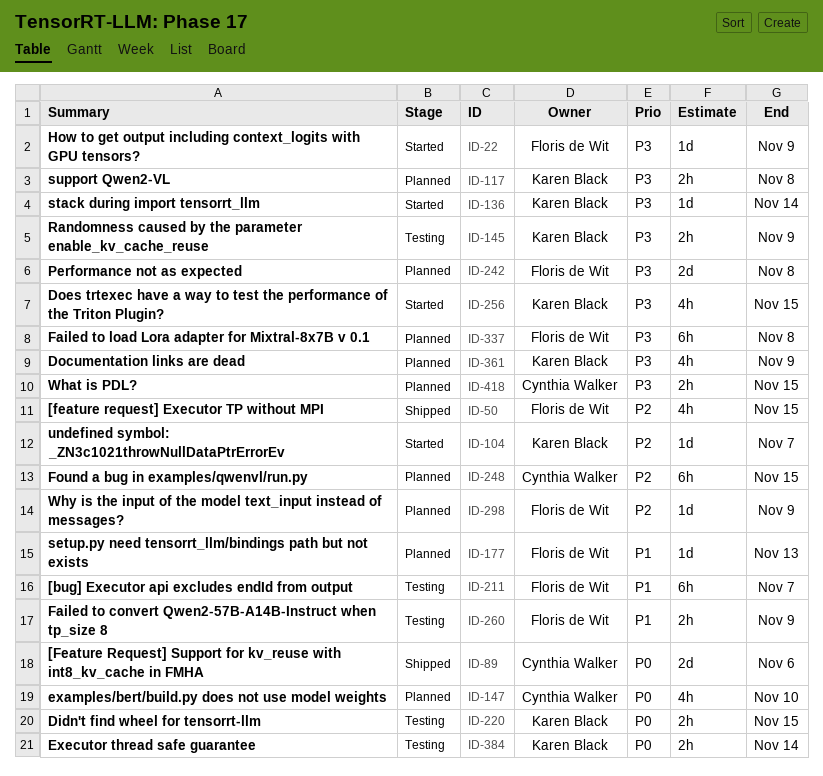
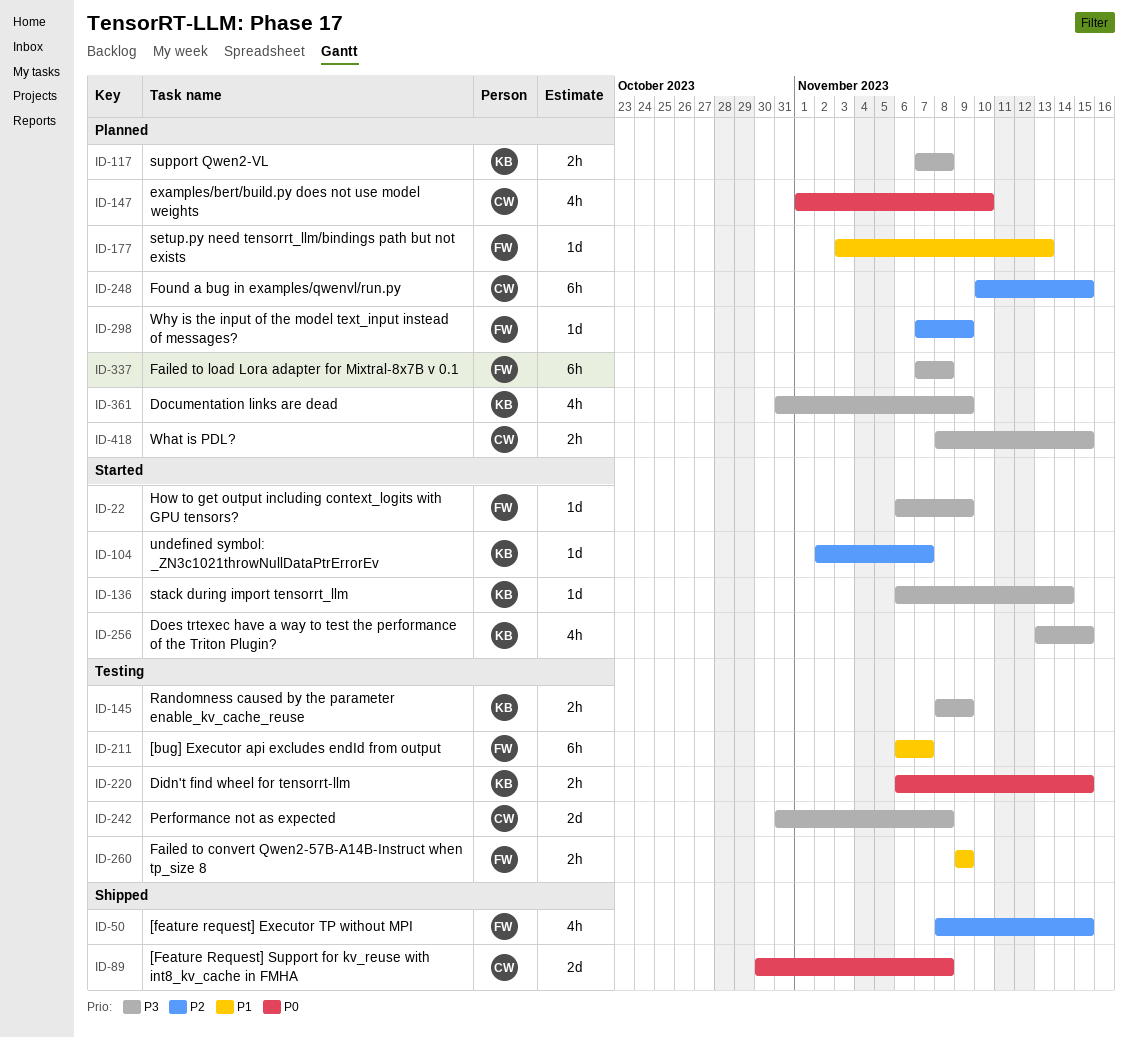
ID-89, due: Nov 6 -> Nov 8
ID-242, status: Planned -> Testing
ID-242, owner: Floris de Wit -> Cynthia Walker
ID-384: present -> none

